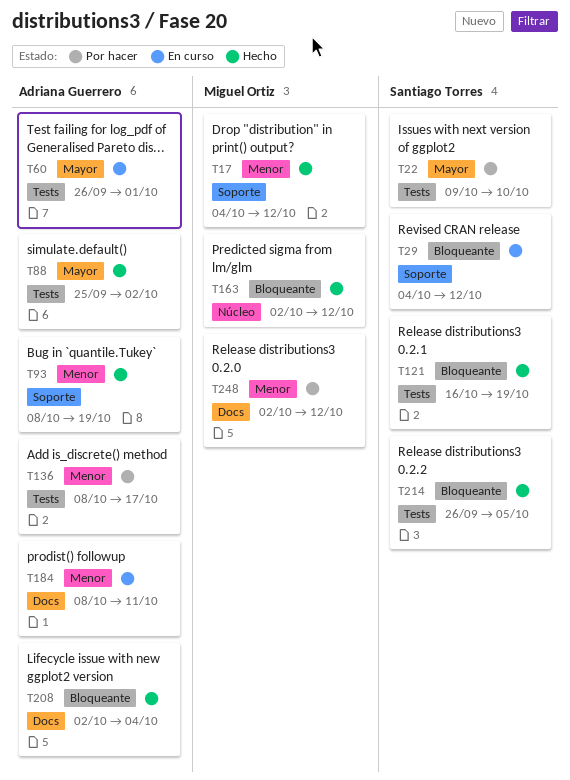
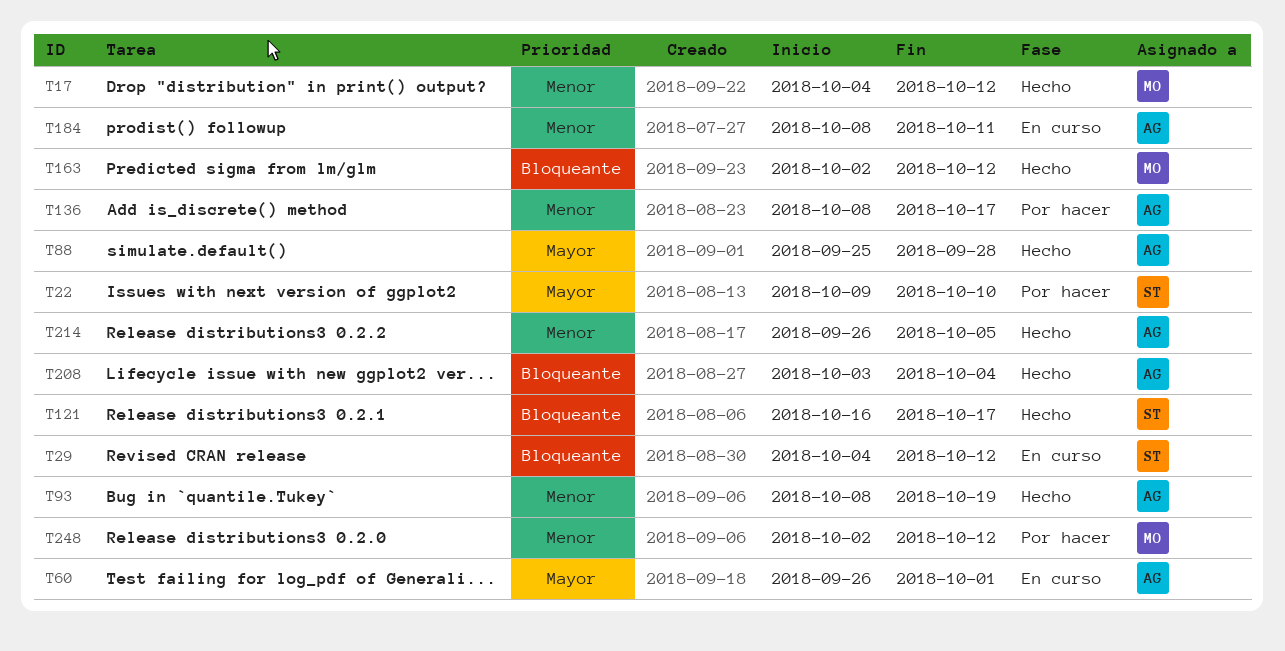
T88, due: Oct 2 -> Sep 28
T121, due: Oct 19 -> Oct 17
T208, start: Oct 2 -> Oct 3
T214, owner: Santiago Torres -> Adriana Guerrero
T214, priority: Bloqueante -> Menor

